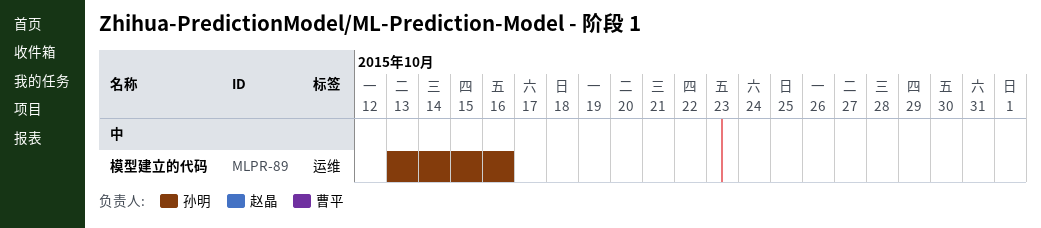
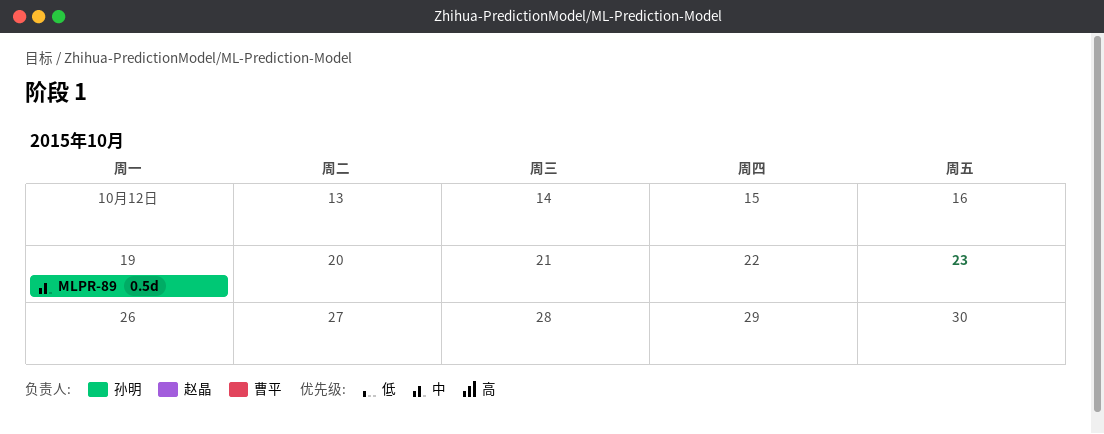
MLPR-89, start: Oct 13 -> Oct 19
MLPR-89, due: Oct 16 -> Oct 19

